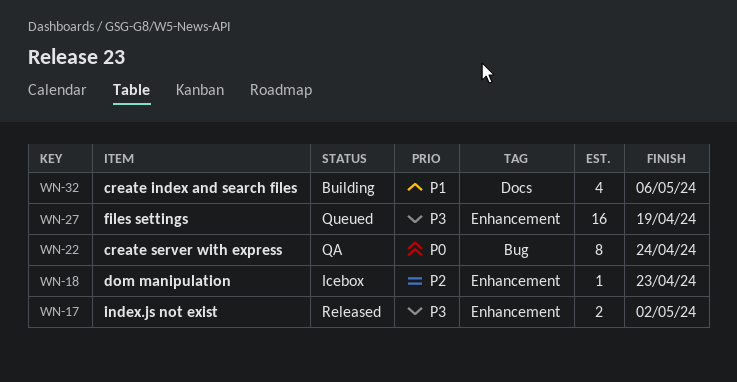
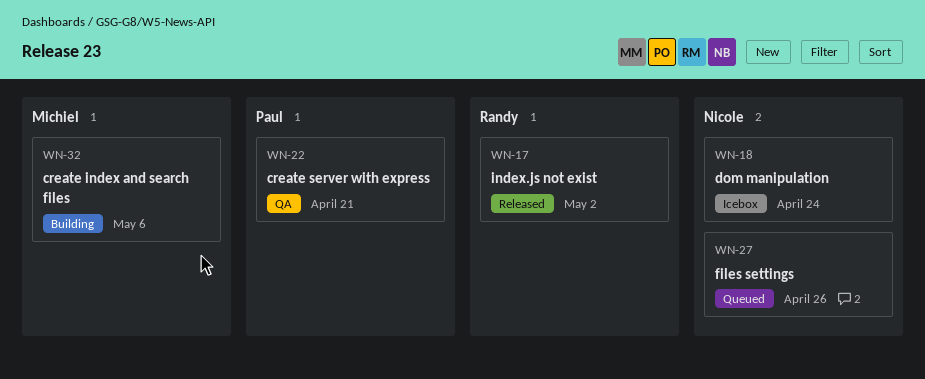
WN-18, due: Apr 23 -> Apr 24
WN-22, due: Apr 24 -> Apr 21
WN-27, due: Apr 19 -> Apr 26

